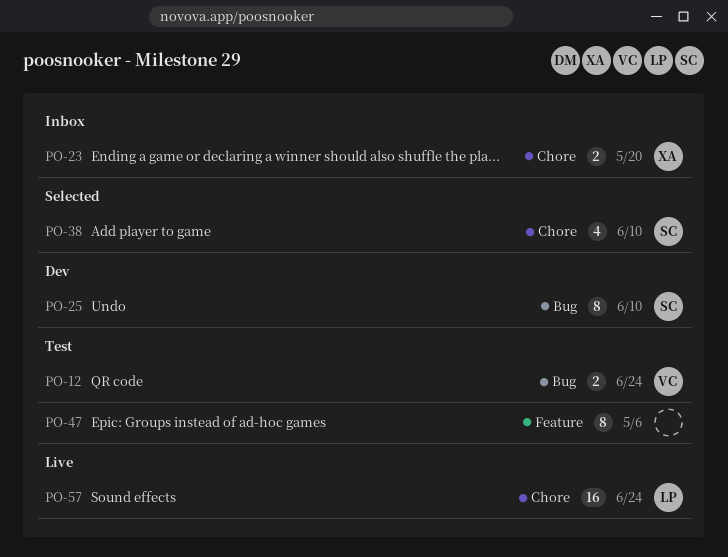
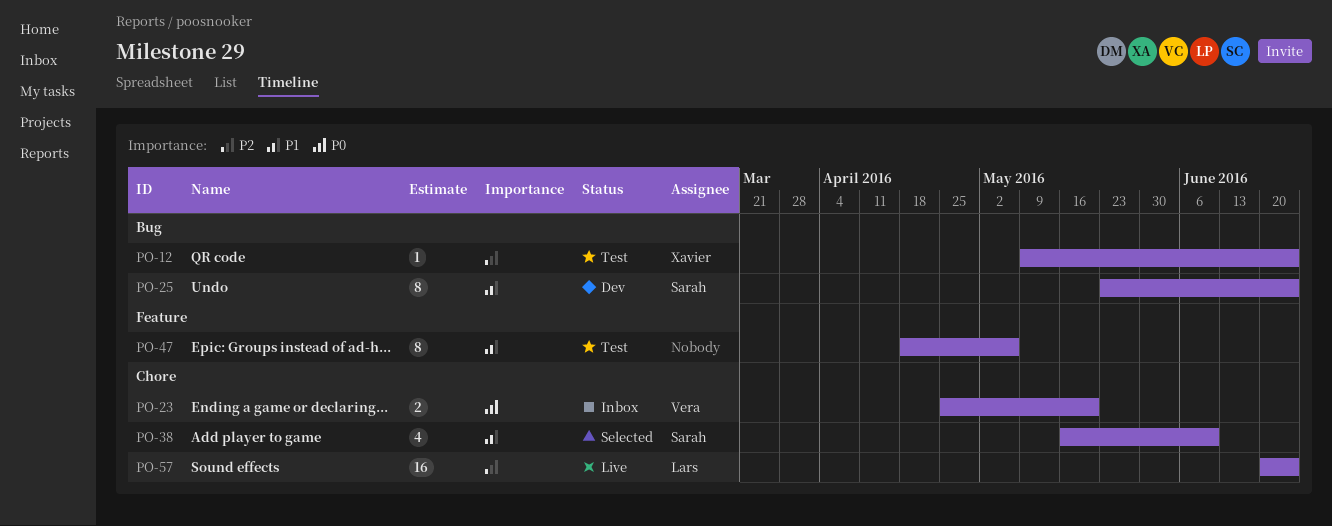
PO-12, owner: Vera -> Xavier
PO-12, estimate: 2 -> 1
PO-23, owner: Xavier -> Vera
PO-25, due: Jun 10 -> Jun 24

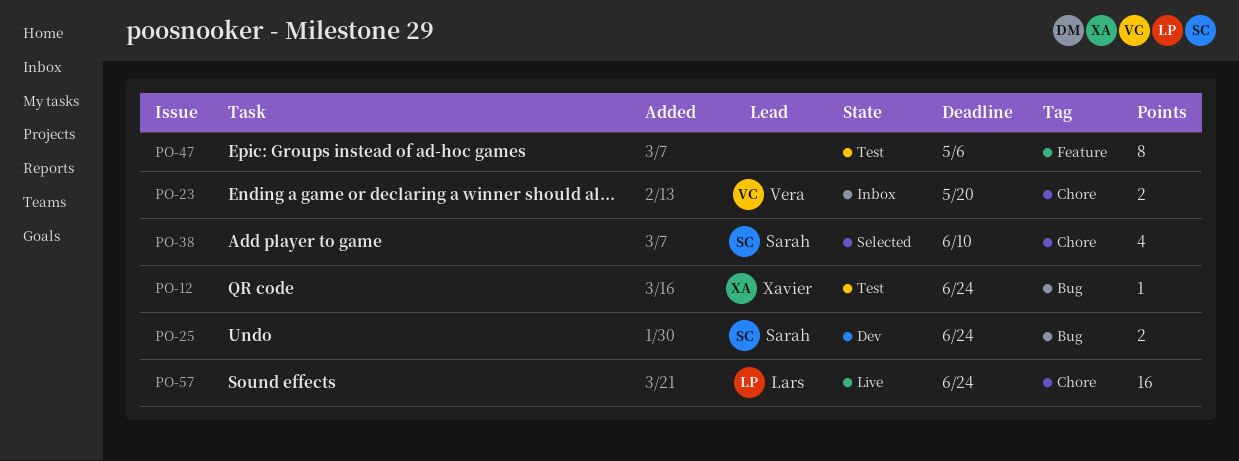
PO-25, estimate: 8 -> 2

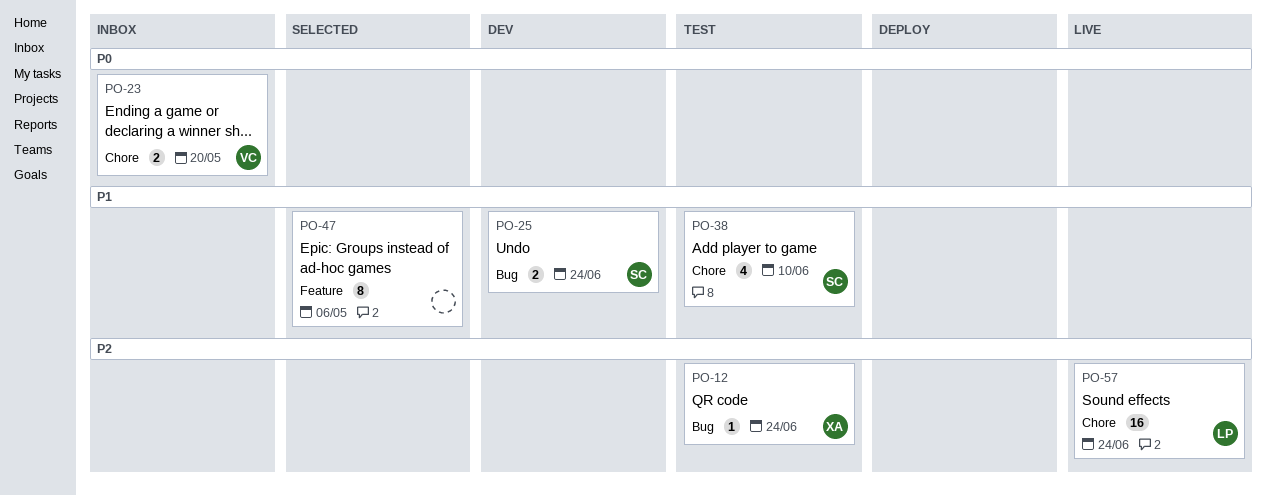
PO-38, status: Selected -> Test
PO-47, status: Test -> Selected

